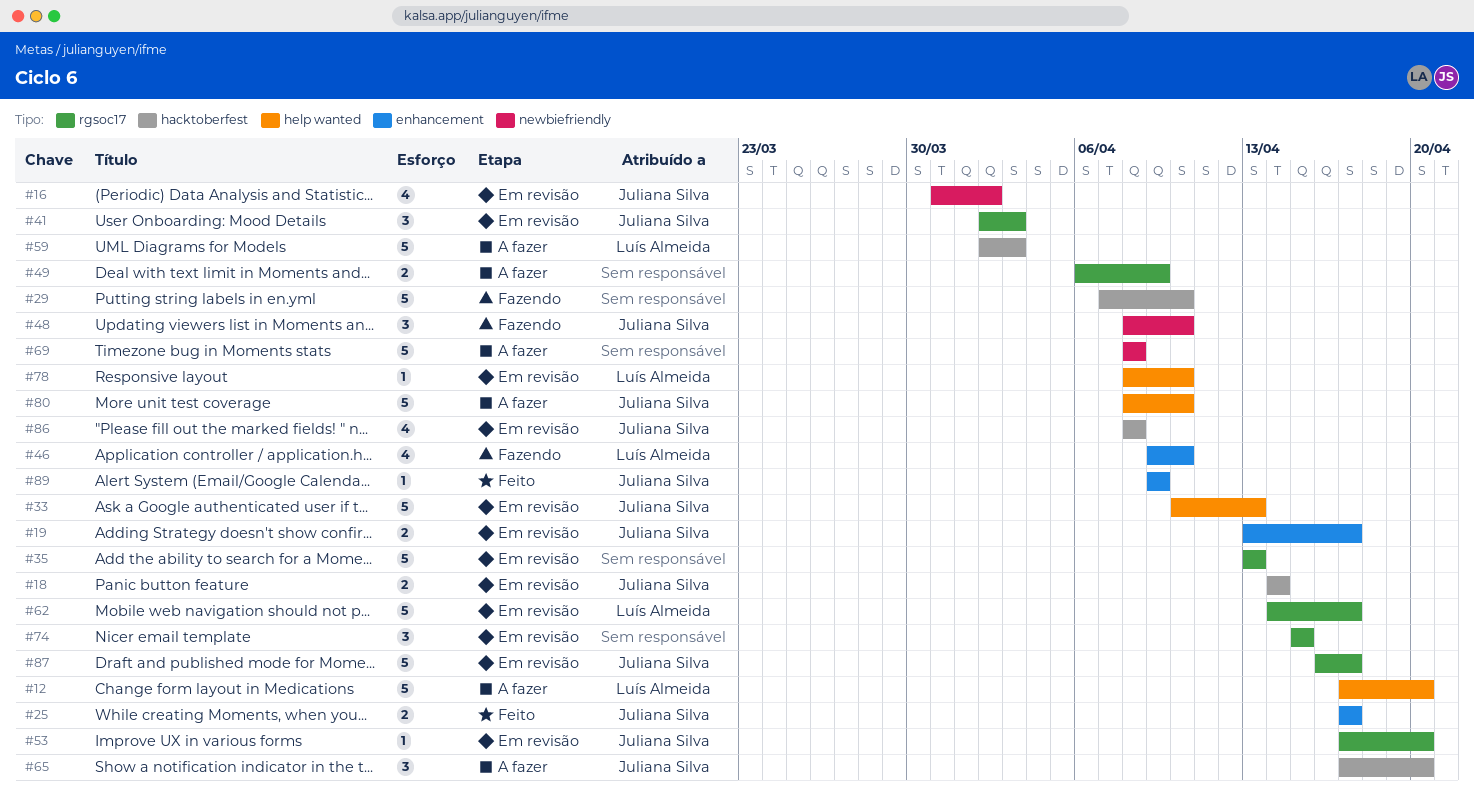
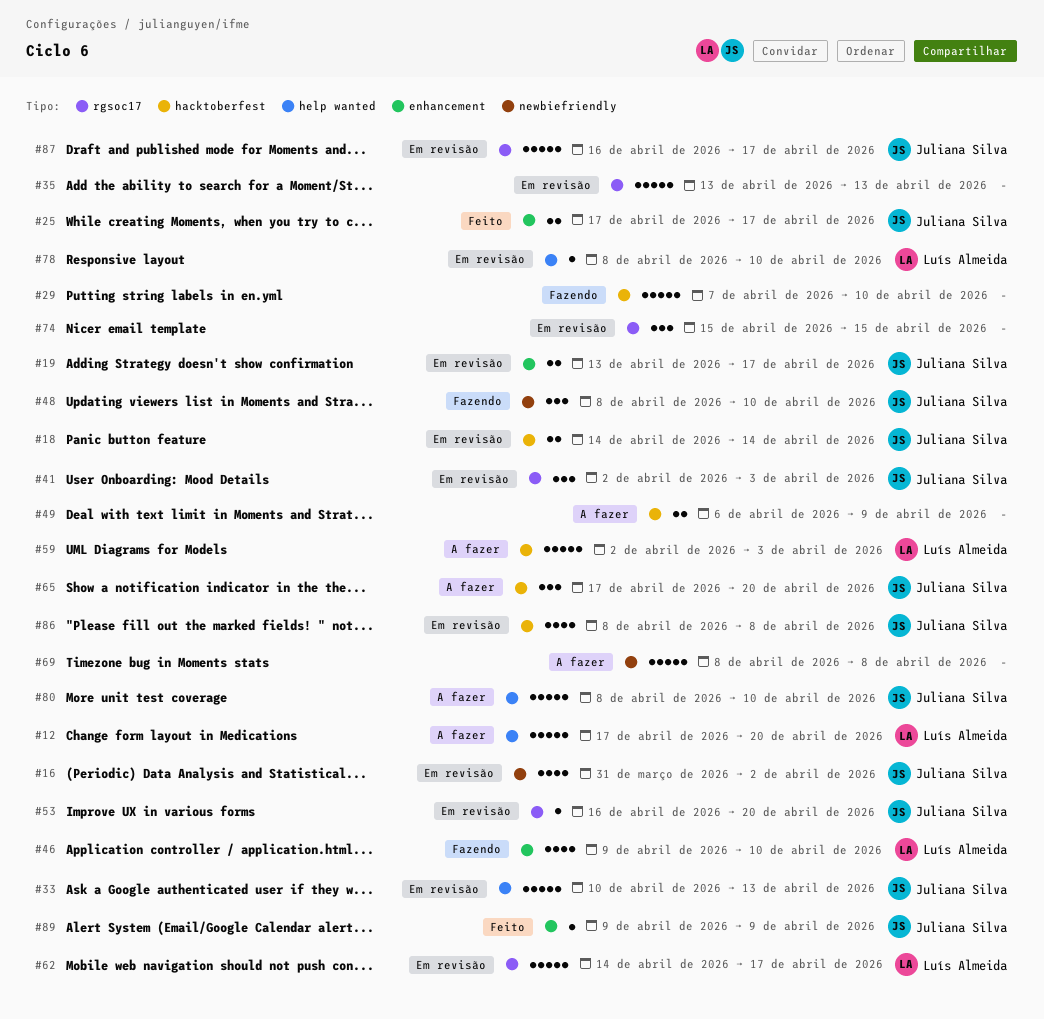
#49, label: rgsoc17 -> hacktoberfest
#53, start: Apr 17 -> Apr 16

